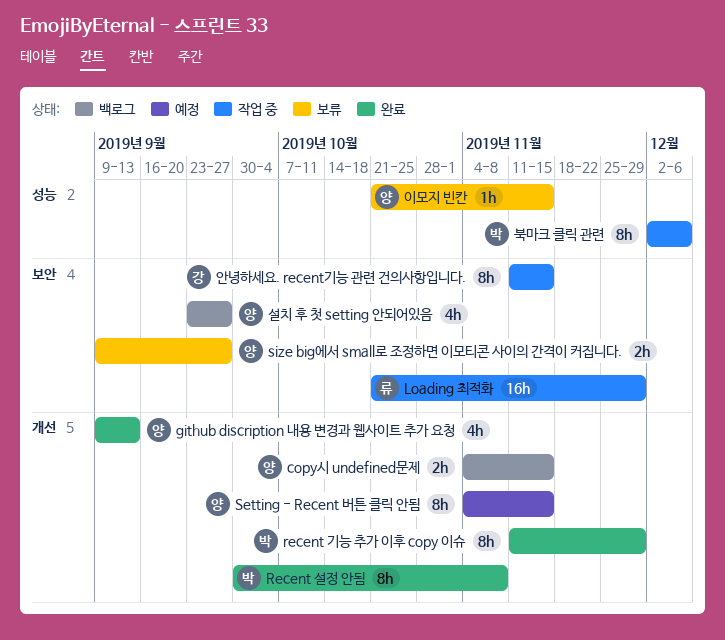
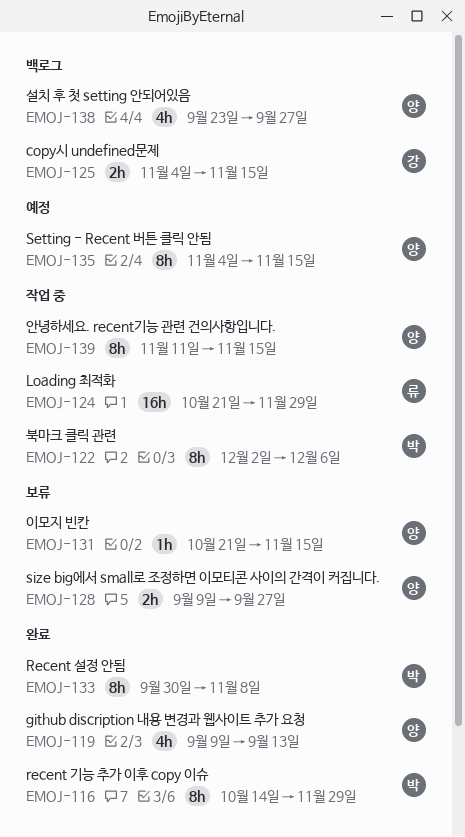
copy시 undefined문제, owner: 양 -> 강
recent 기능 추가 이후 copy 이슈, start: Nov 11 -> Oct 14
안녕하세요. recent기능 관련 건의사항입니다., owner: 강 -> 양

